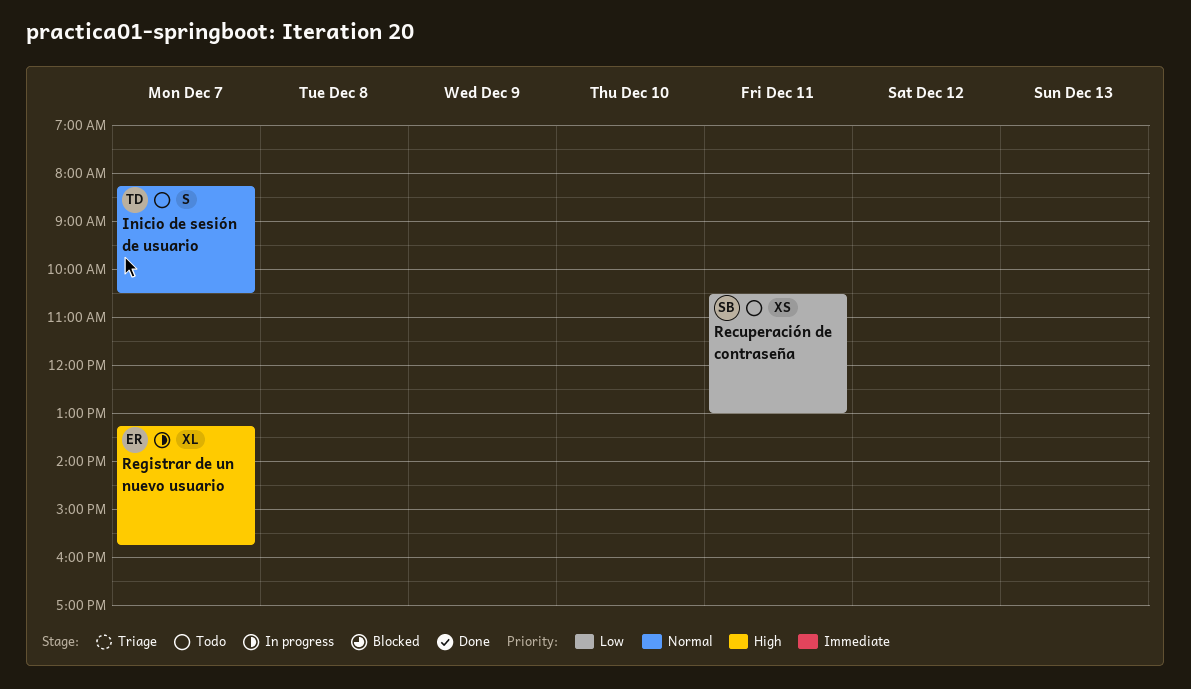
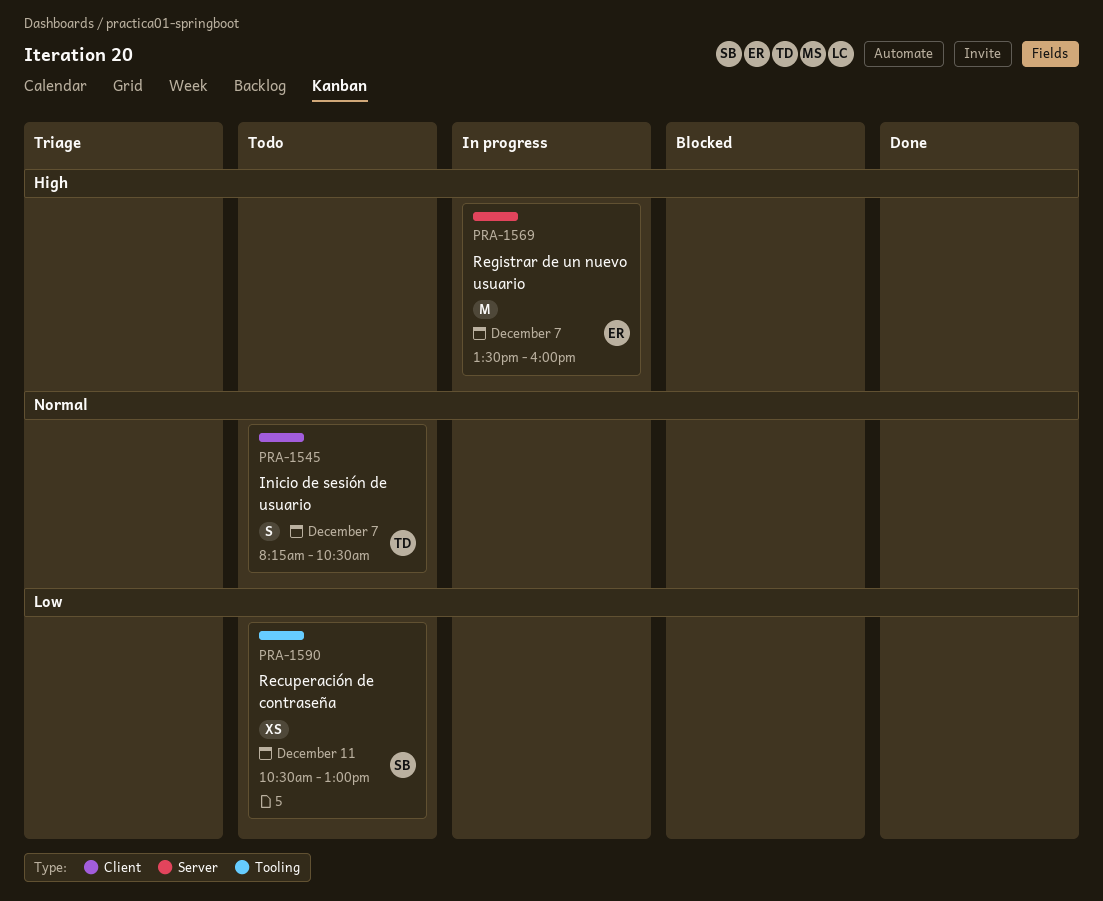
Registrar de un nuevo usuario, estimate: XL -> M
Registrar de un nuevo usuario, begins: 13:15 -> 13:30
Registrar de un nuevo usuario, ends: 15:45 -> 16:00

